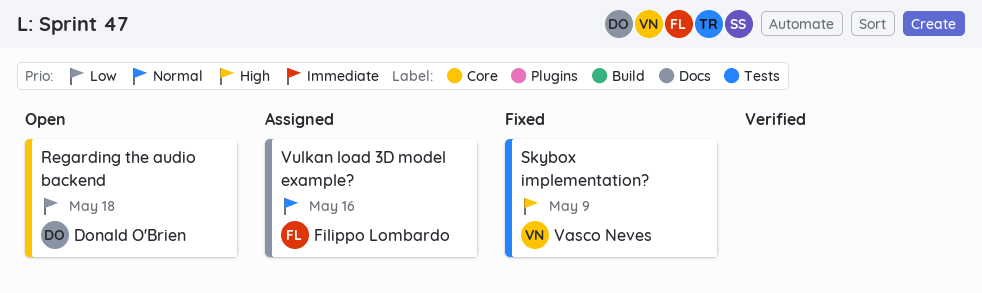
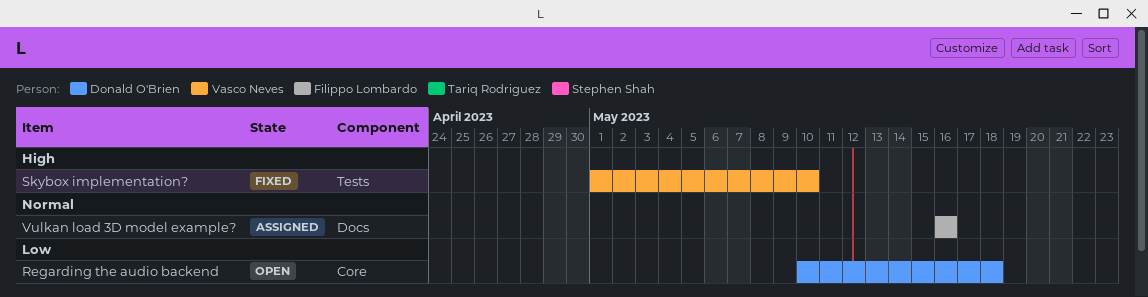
Skybox implementation?, due: May 9 -> May 10

